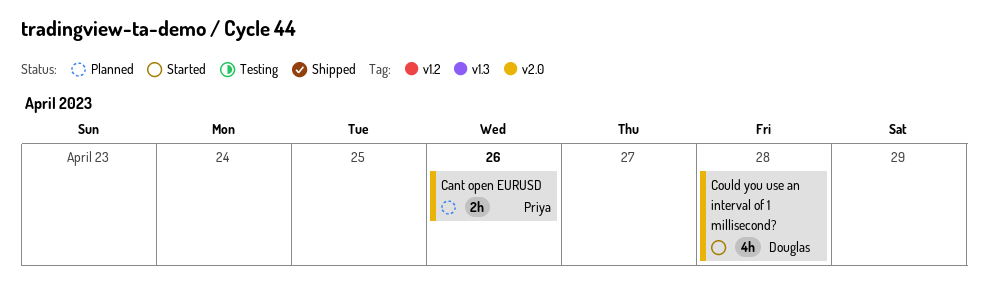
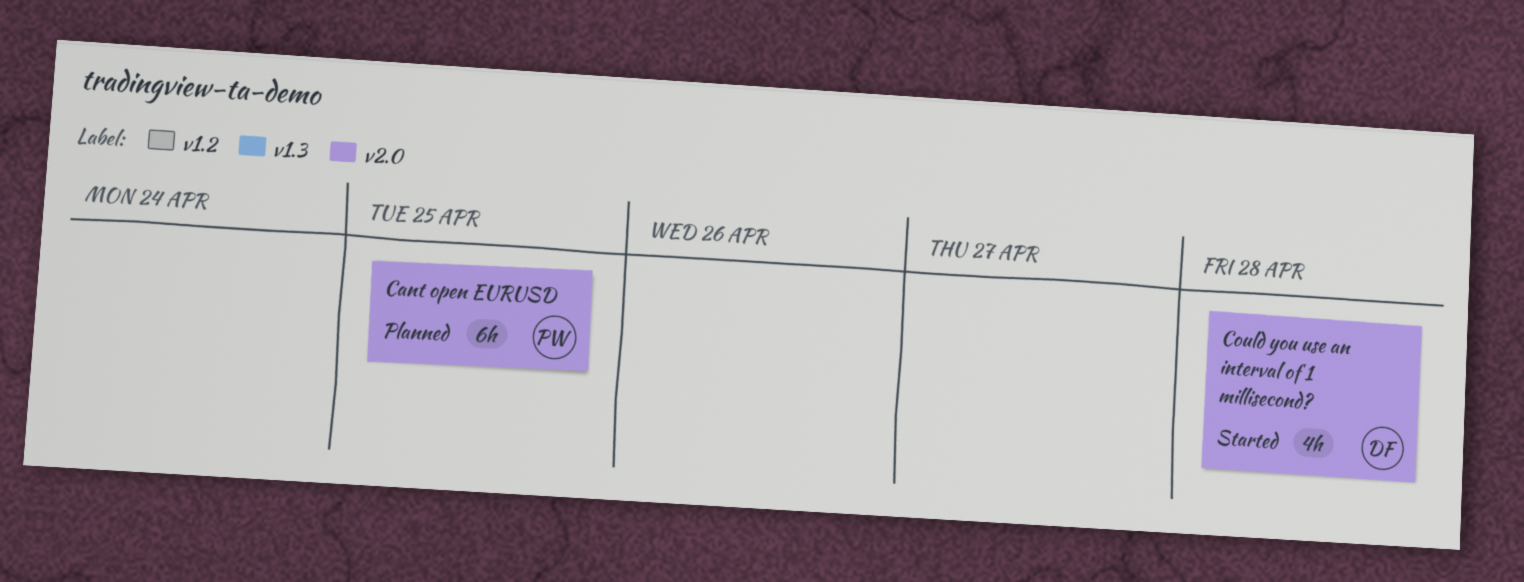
Cant open EURUSD, estimate: 2h -> 6h
Cant open EURUSD, due: Apr 26 -> Apr 25

